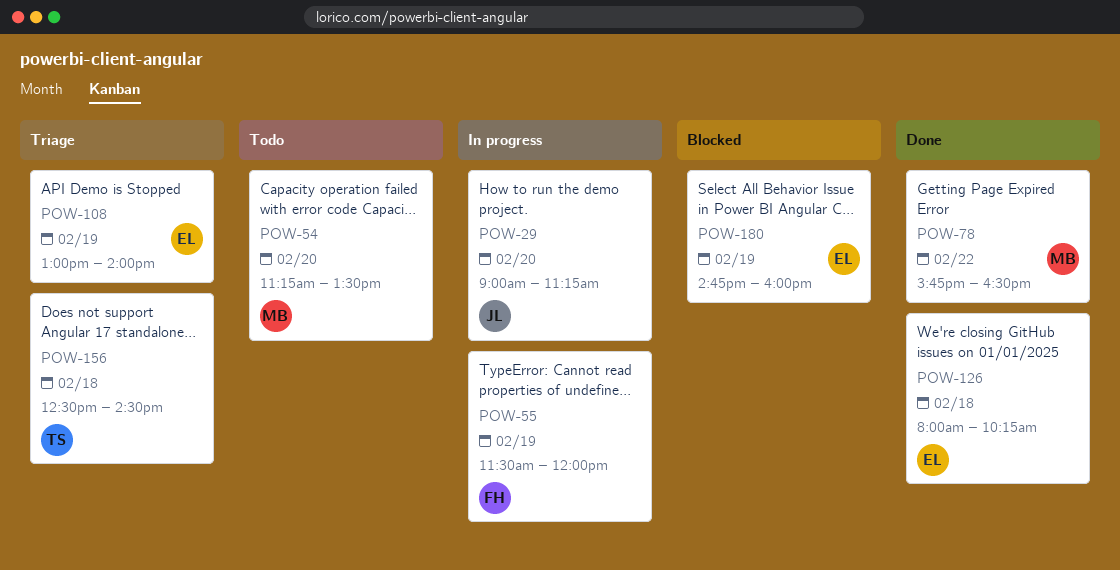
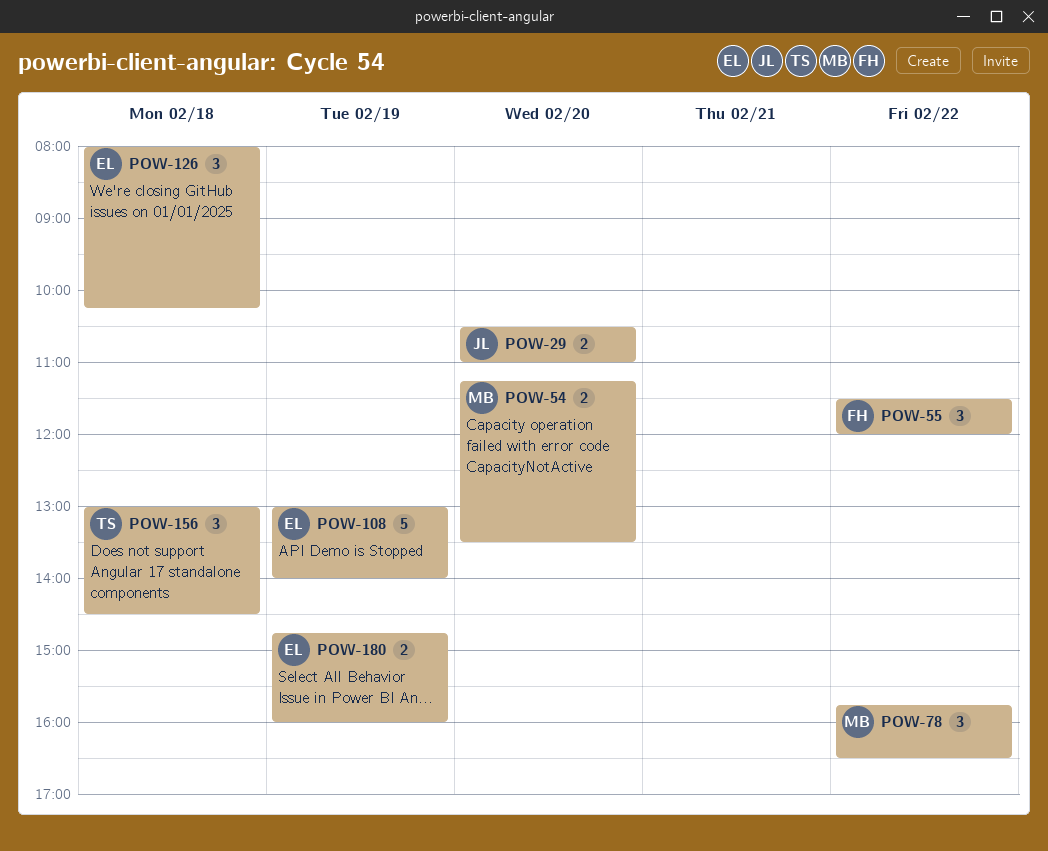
POW-29, begins: 09:00 -> 10:30
POW-29, ends: 11:15 -> 11:00
POW-55, day: Feb 19 -> Feb 22
POW-156, begins: 12:30 -> 13:00

